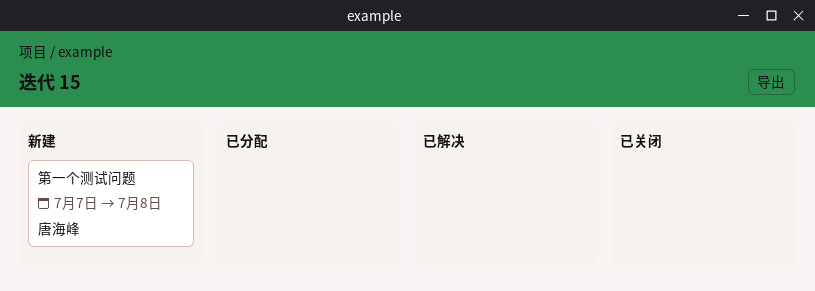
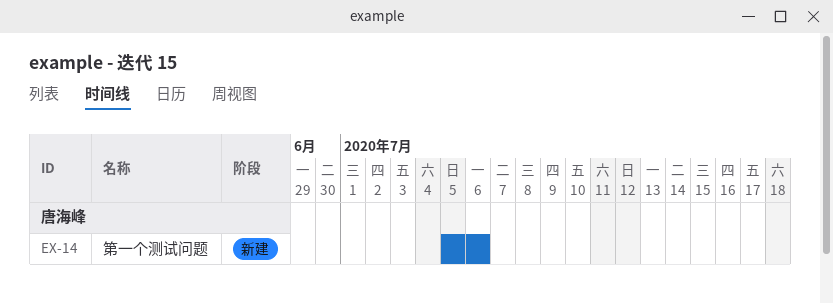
第一个测试问题, start: Jul 7 -> Jul 5
第一个测试问题, due: Jul 8 -> Jul 6

